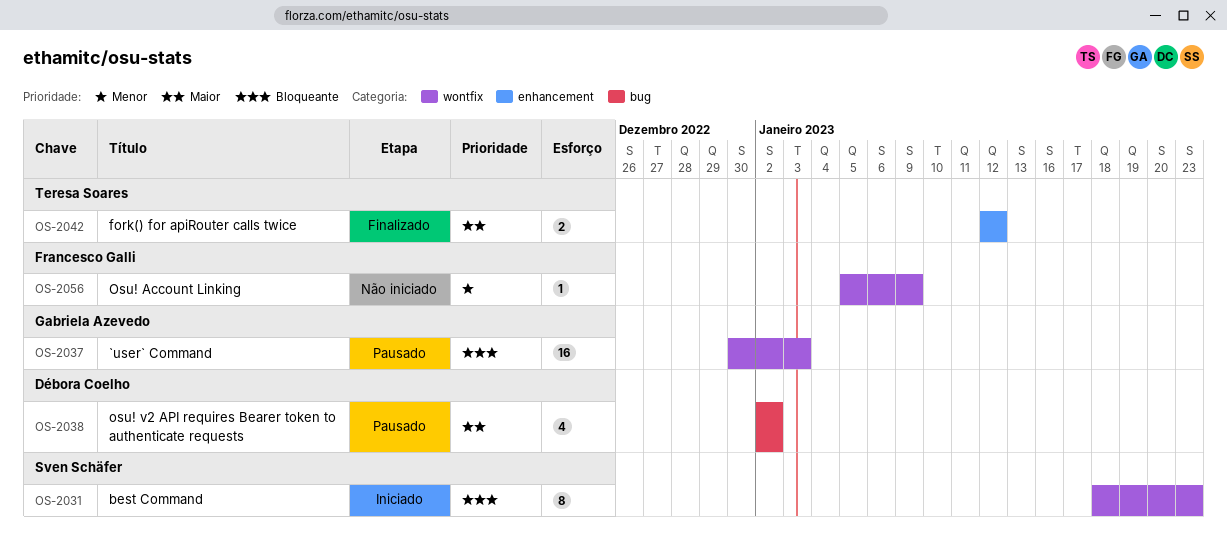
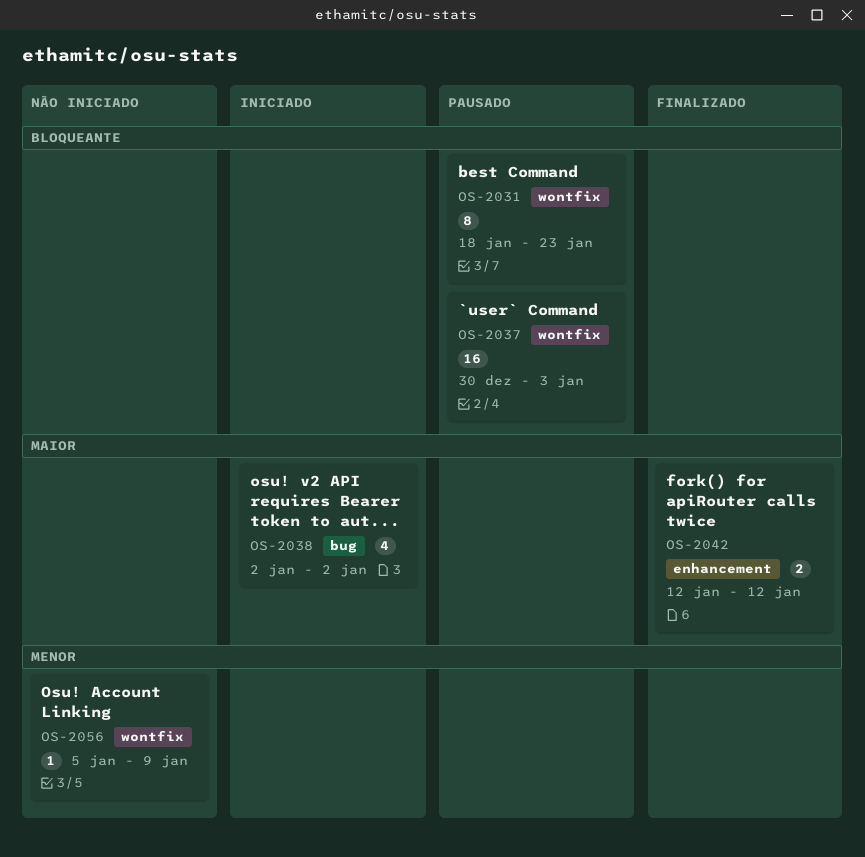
OS-2031, status: Iniciado -> Pausado
OS-2038, status: Pausado -> Iniciado

